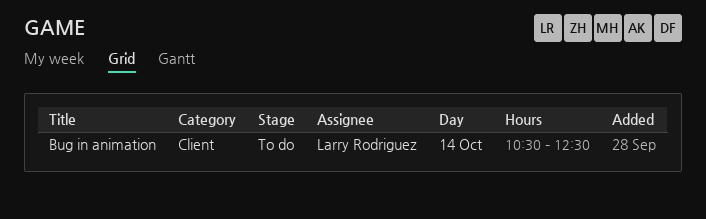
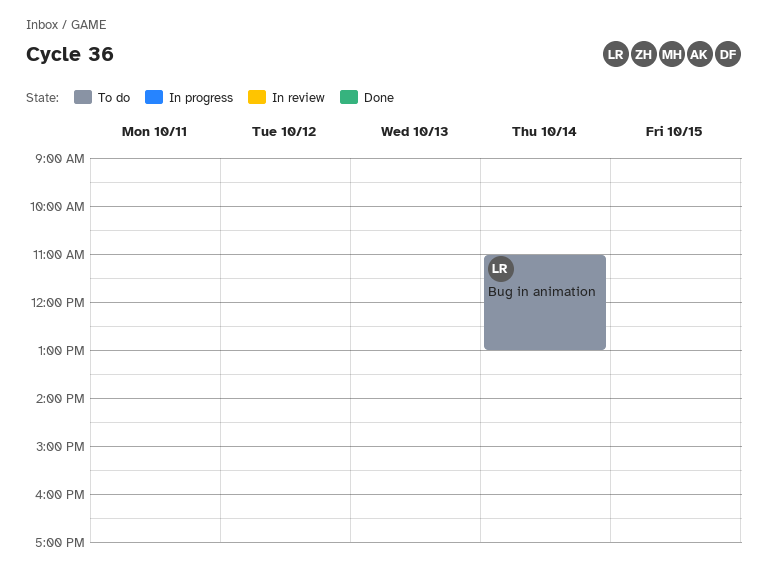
Bug in animation, begins: 10:30 -> 11:00
Bug in animation, ends: 12:30 -> 13:00

